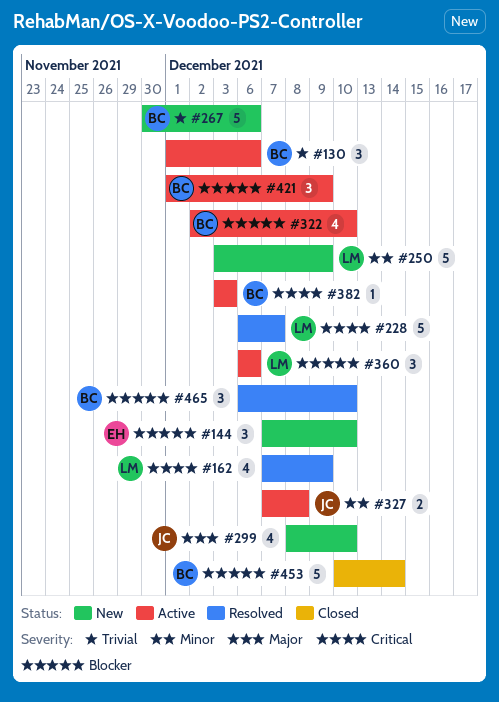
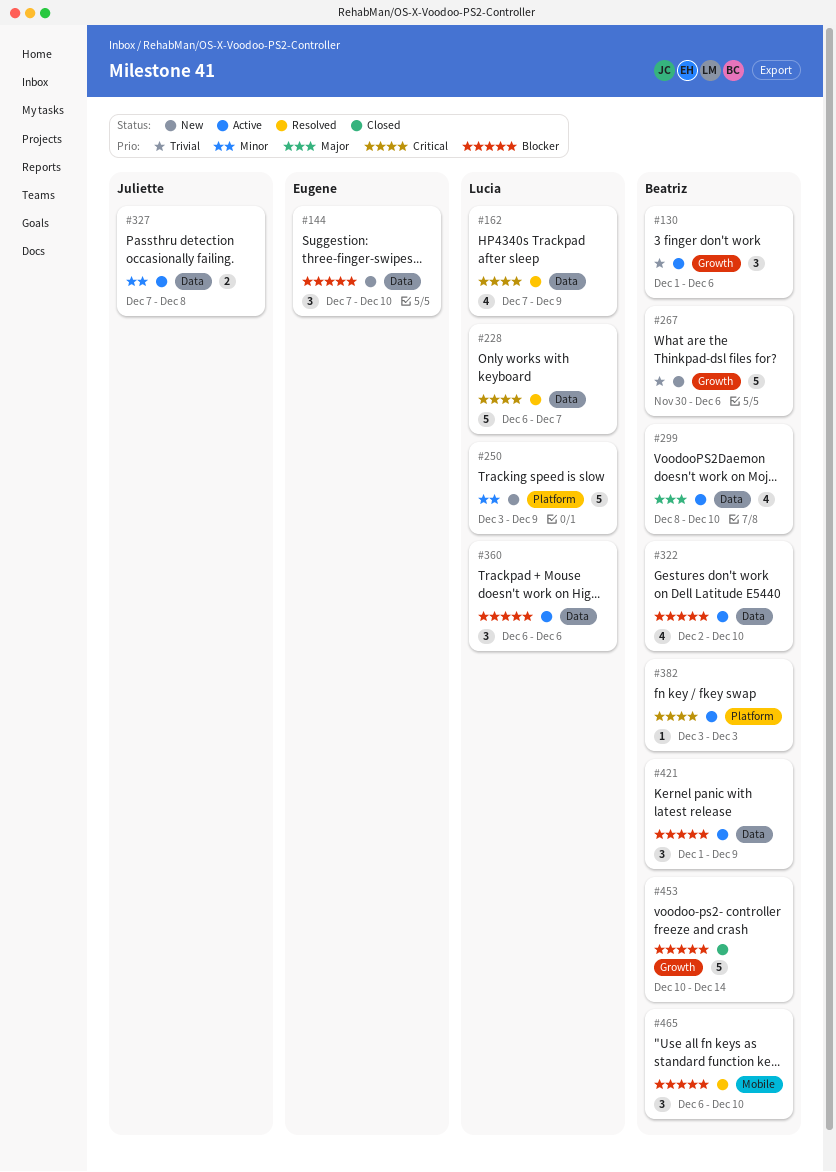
#299, status: New -> Active
#299, owner: Juliette -> Beatriz

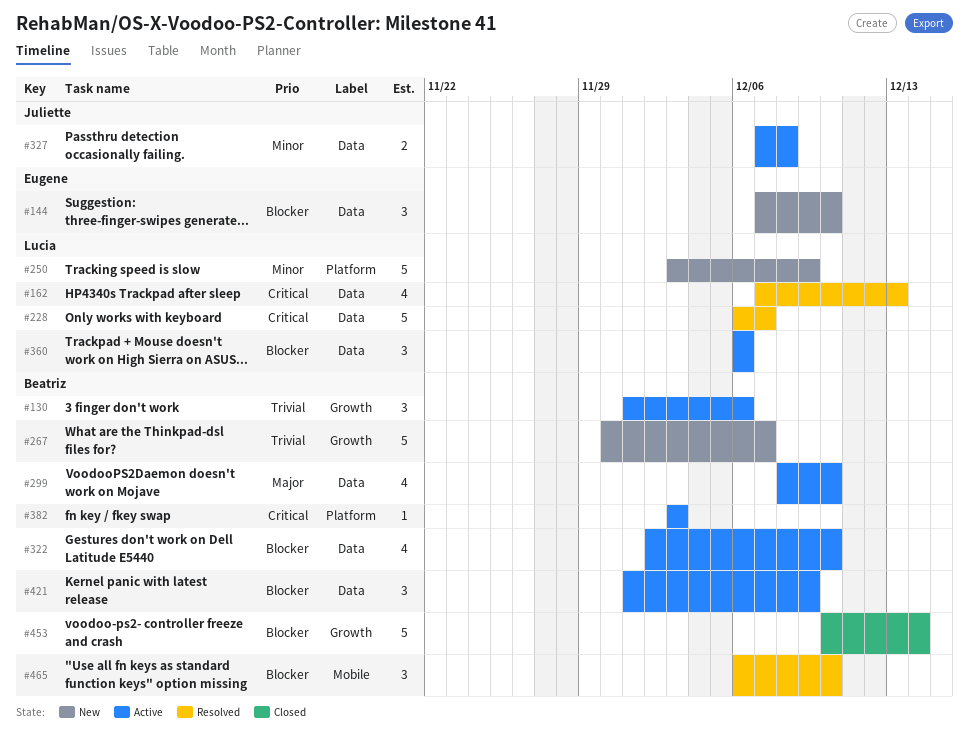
#162, due: Dec 9 -> Dec 13
#267, due: Dec 6 -> Dec 7

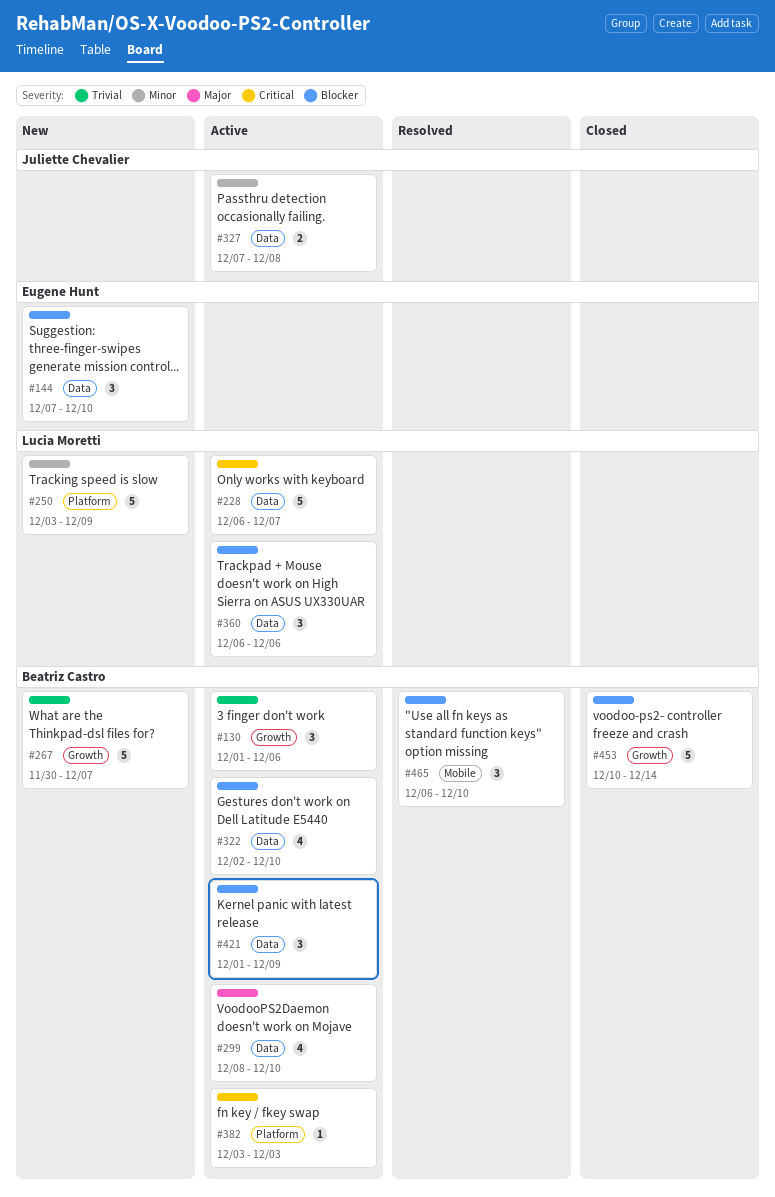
#162: present -> none
#228, status: Resolved -> Active

